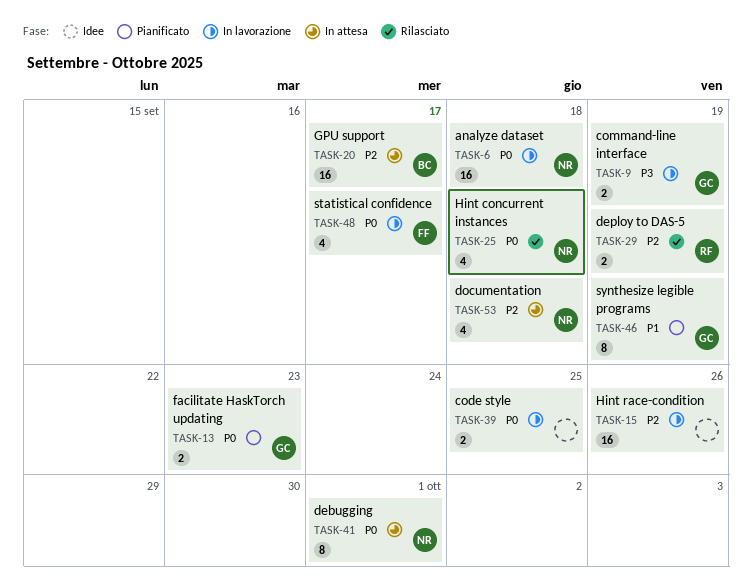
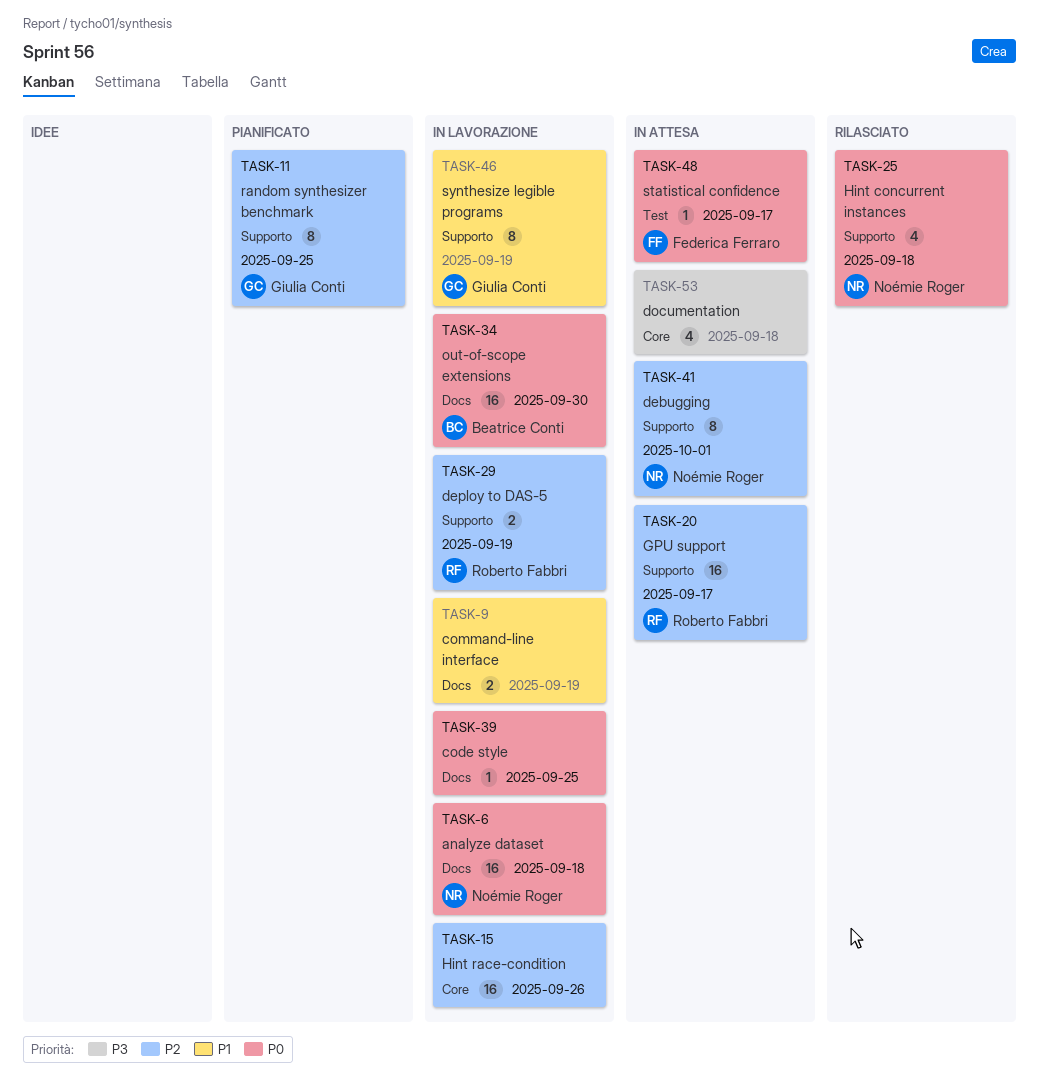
TASK-9, owner: Giulia Conti -> none
TASK-9, priority: P3 -> P1
TASK-11: none -> present
TASK-13: present -> none
TASK-20, owner: Beatrice Conti -> Roberto Fabbri
TASK-29, status: Rilasciato -> In lavorazione
TASK-34: none -> present
TASK-39, estimate: 2 -> 1
TASK-41, priority: P0 -> P2
TASK-46, status: Pianificato -> In lavorazione
TASK-48, status: In lavorazione -> In attesa
TASK-48, estimate: 4 -> 1
TASK-53, owner: Noémie Roger -> none
TASK-53, priority: P2 -> P3

